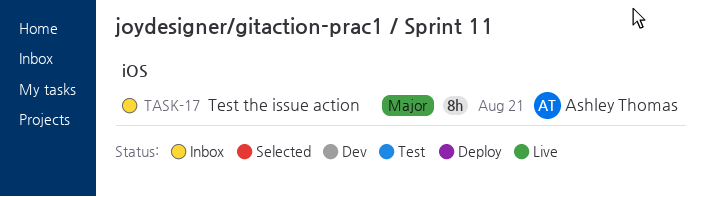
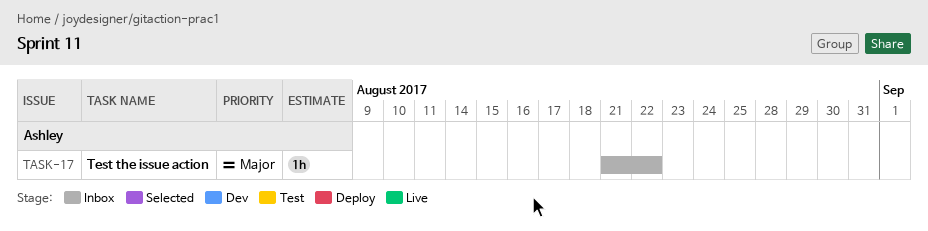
TASK-17, estimate: 8h -> 1h
TASK-17, due: Aug 21 -> Aug 22

